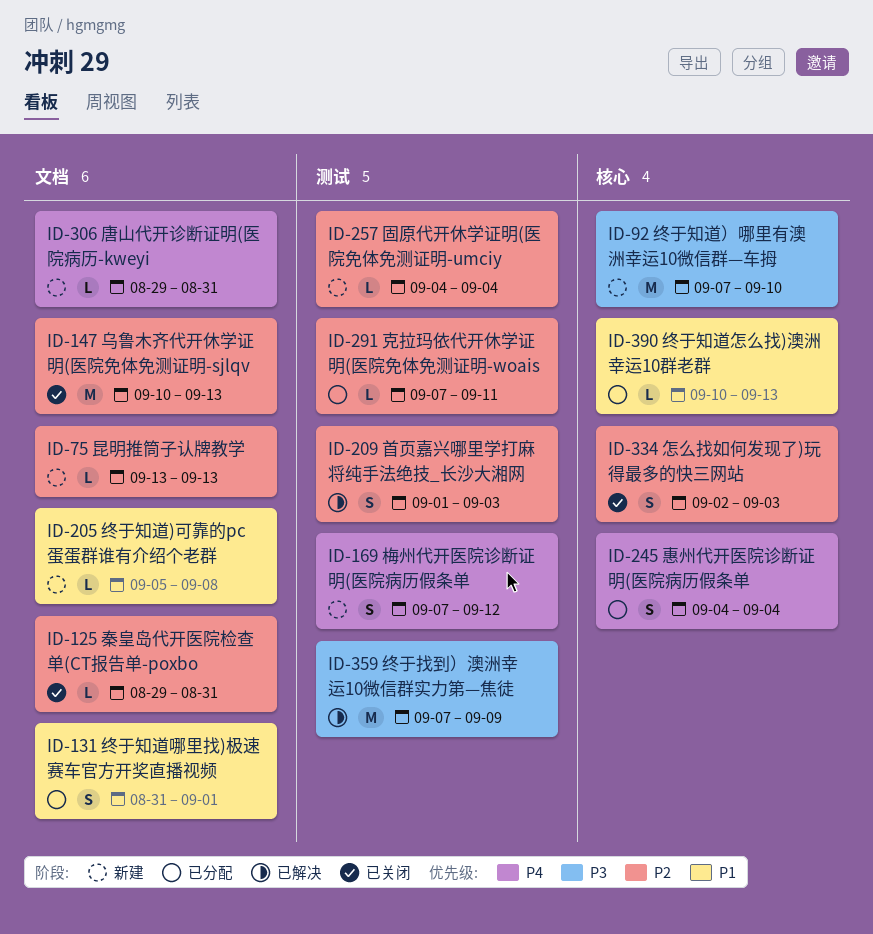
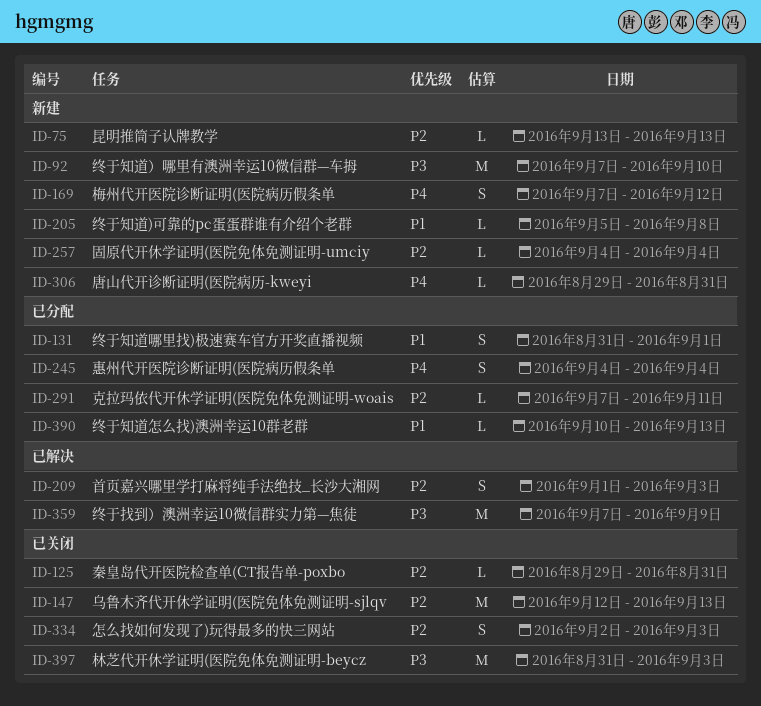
ID-147, start: Sep 10 -> Sep 12
ID-397: none -> present

